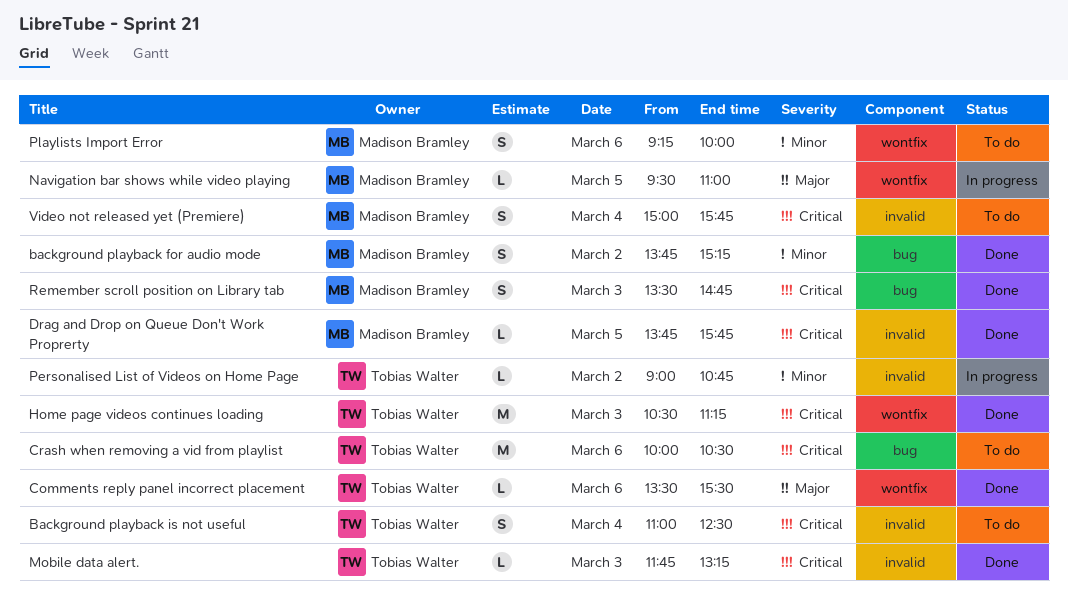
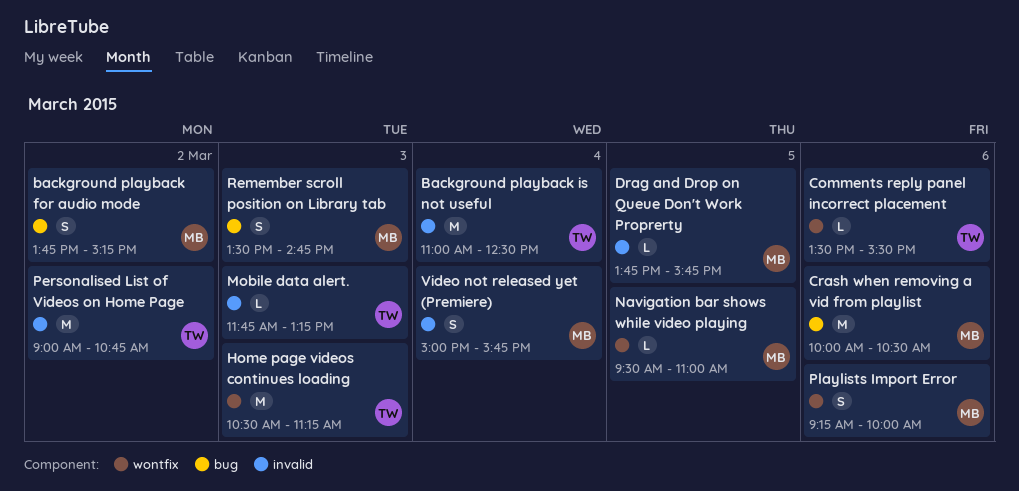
Background playback is not useful, estimate: S -> M
Crash when removing a vid from playlist, owner: Tobias Walter -> Madison Bramley
Personalised List of Videos on Home Page, estimate: L -> M

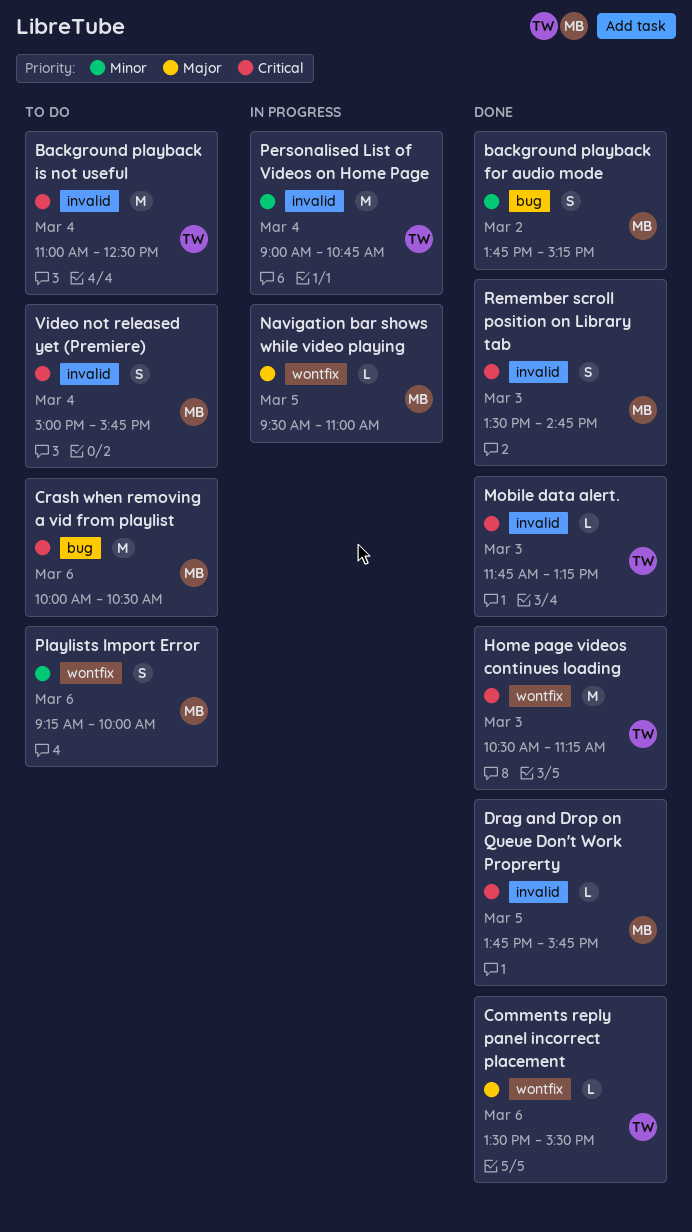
Personalised List of Videos on Home Page, day: Mar 2 -> Mar 4
Remember scroll position on Library tab, label: bug -> invalid

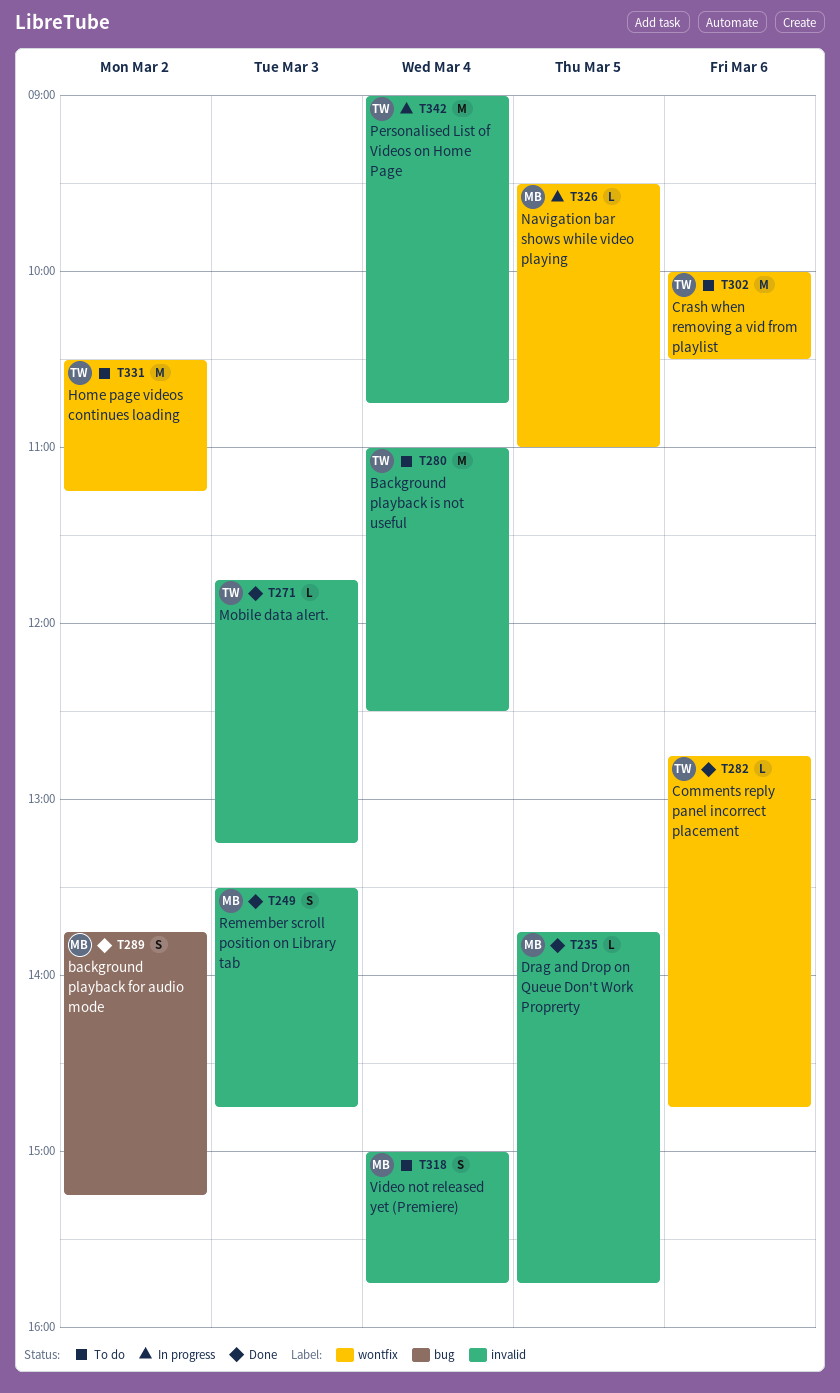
Comments reply panel incorrect placement, begins: 13:30 -> 12:45
Comments reply panel incorrect placement, ends: 15:30 -> 14:45
Crash when removing a vid from playlist, owner: MB -> TW
Crash when removing a vid from playlist, label: bug -> wontfix
Home page videos continues loading, status: Done -> To do
Home page videos continues loading, day: Mar 3 -> Mar 2
Playlists Import Error: present -> none

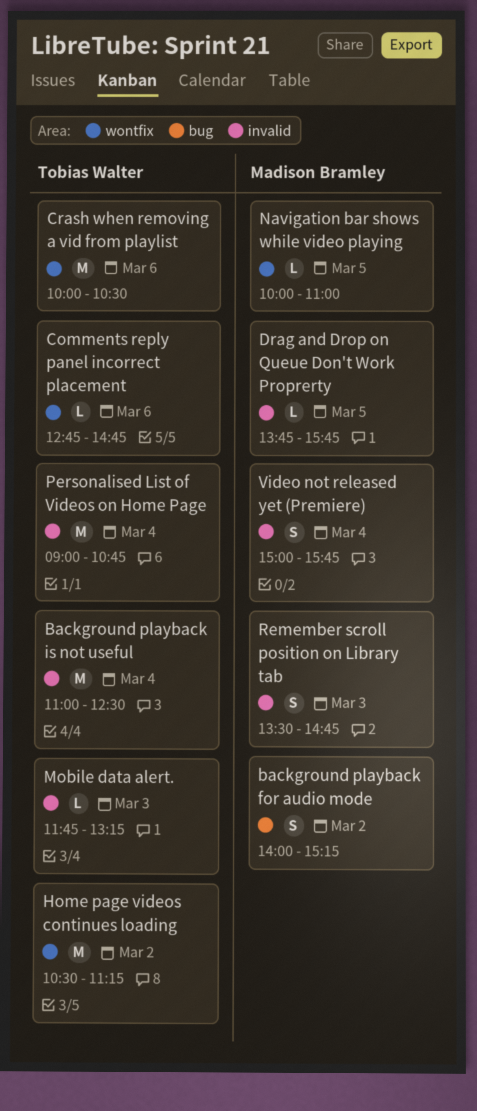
background playback for audio mode, begins: 13:45 -> 14:00
Navigation bar shows while video playing, begins: 09:30 -> 10:00

